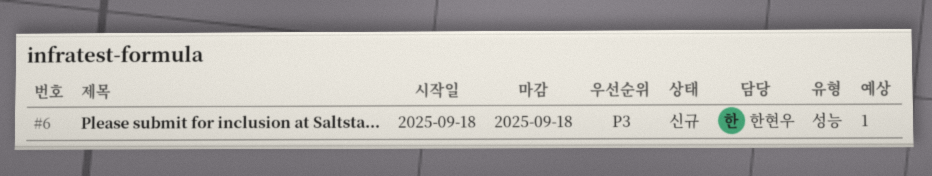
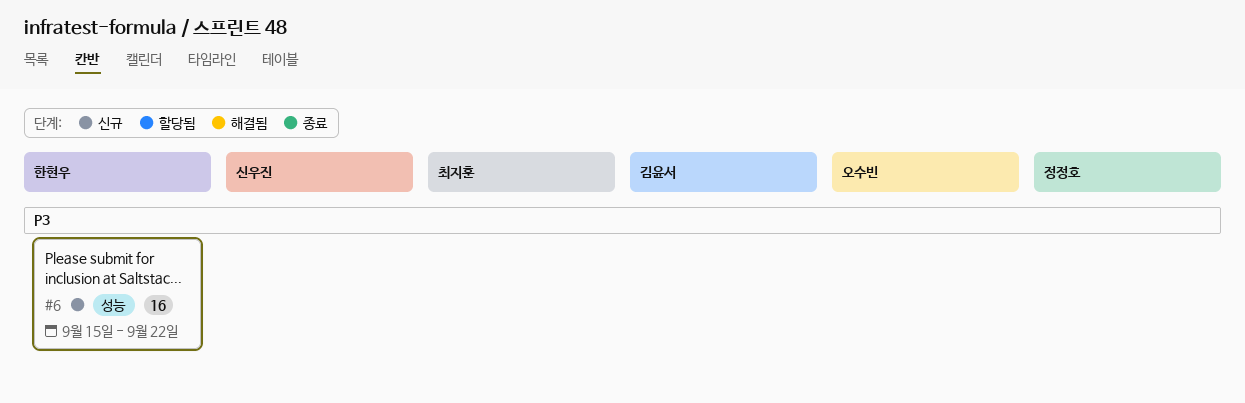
#6, estimate: 1 -> 16
#6, start: Sep 18 -> Sep 15
#6, due: Sep 18 -> Sep 22

